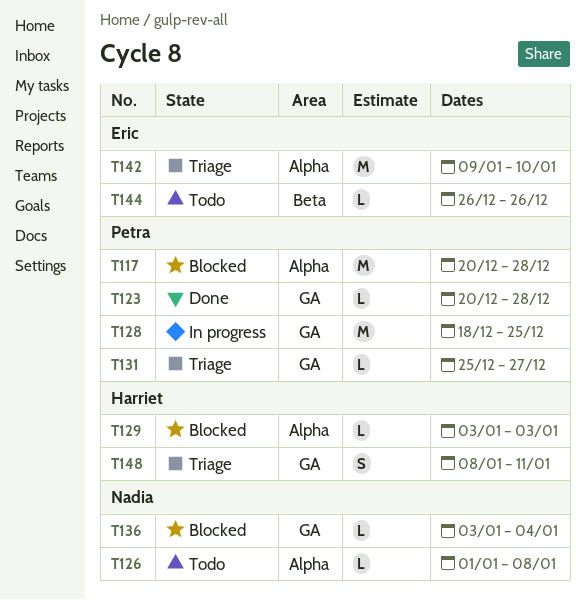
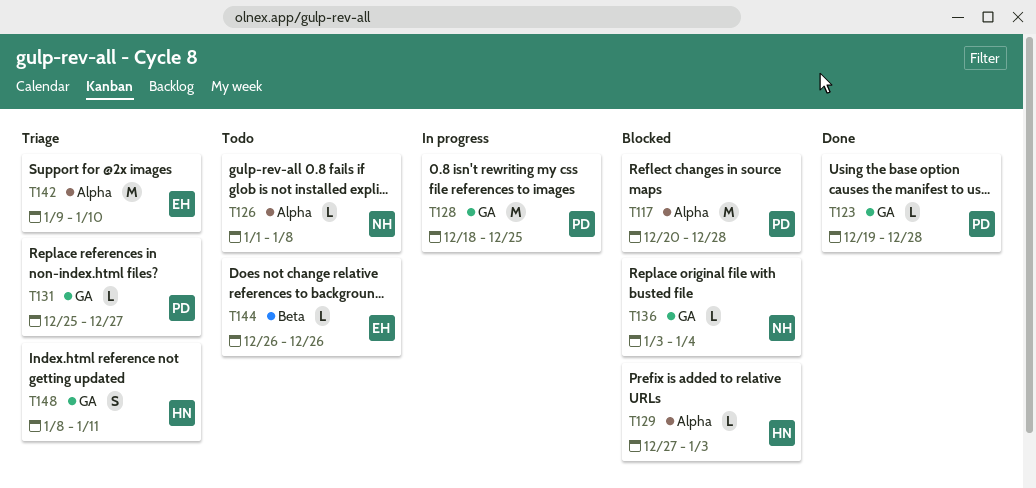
T123, start: Dec 20 -> Dec 19
T129, start: Jan 3 -> Dec 27

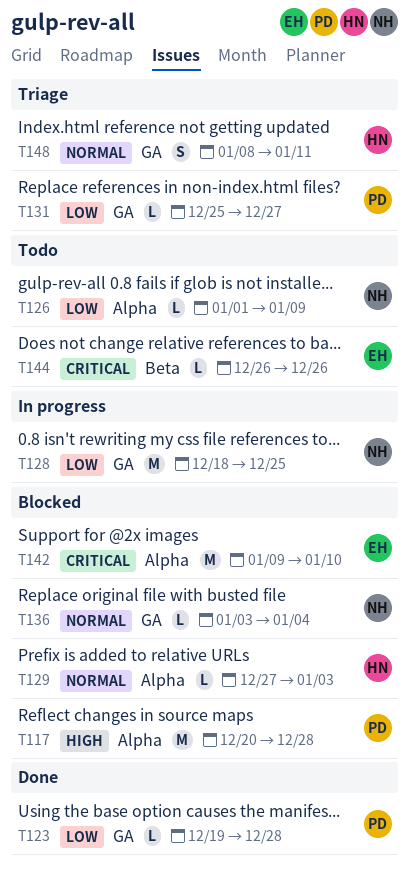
T126, due: Jan 8 -> Jan 9
T128, owner: PD -> NH
T142, status: Triage -> Blocked

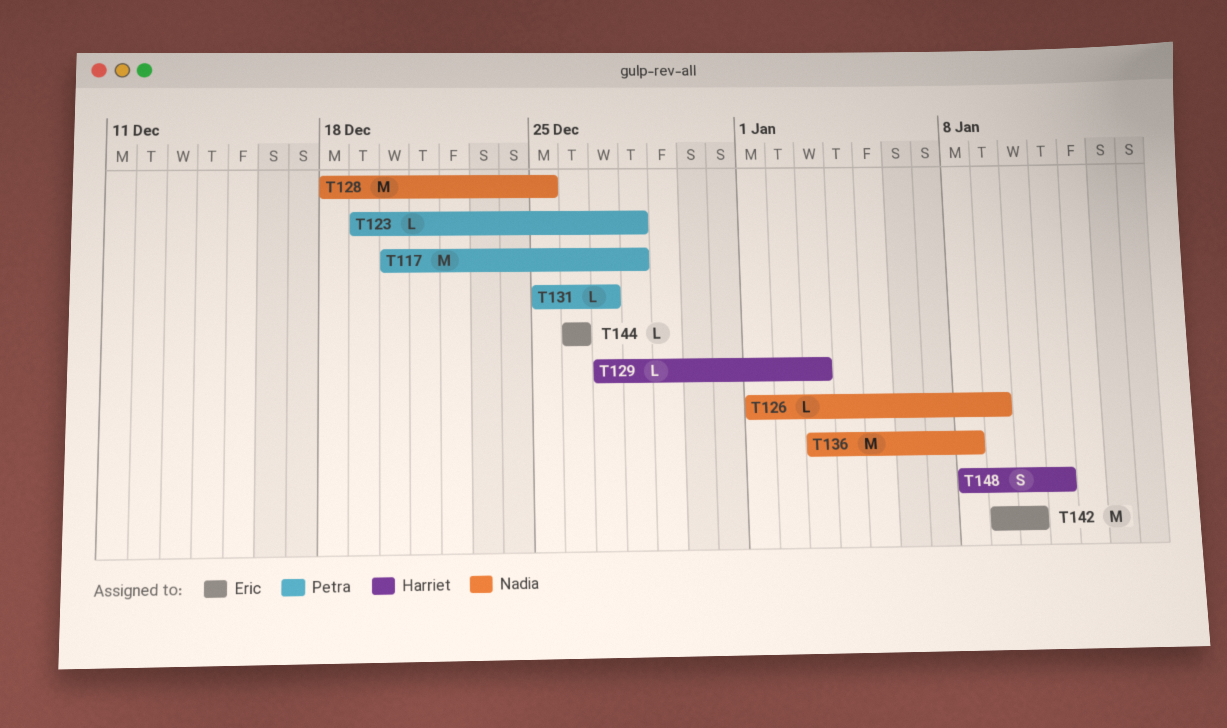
T136, estimate: L -> M
T136, due: Jan 4 -> Jan 8

